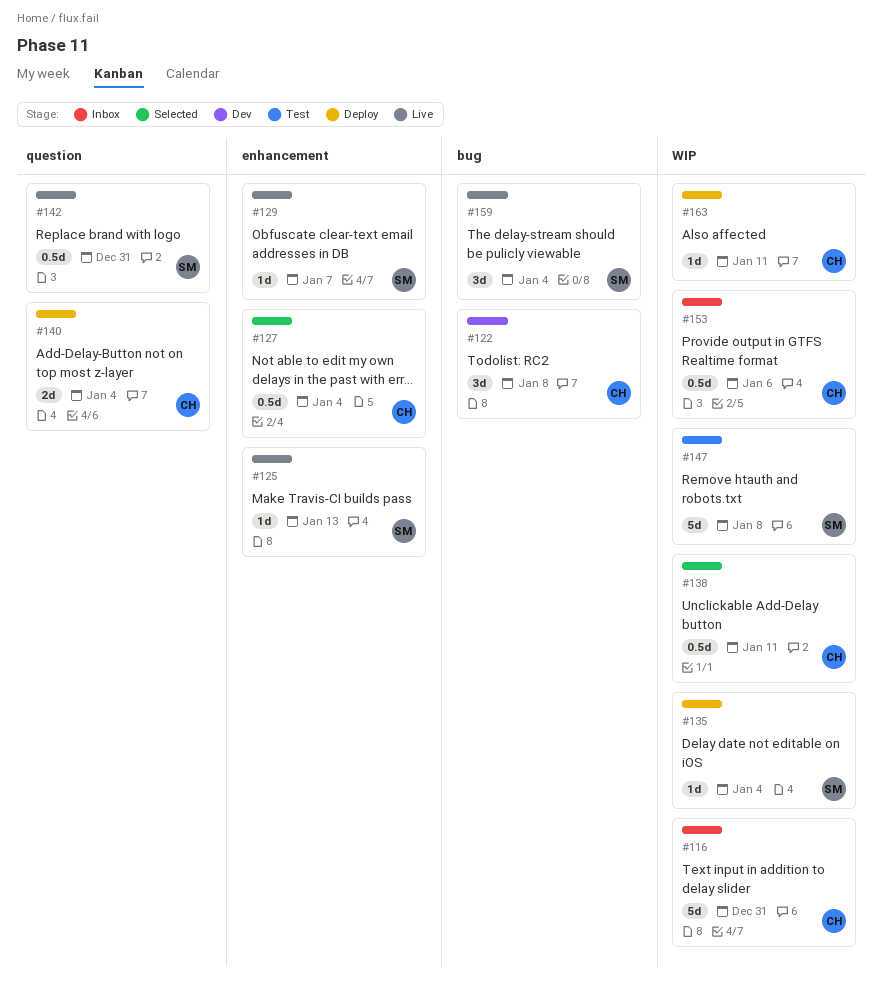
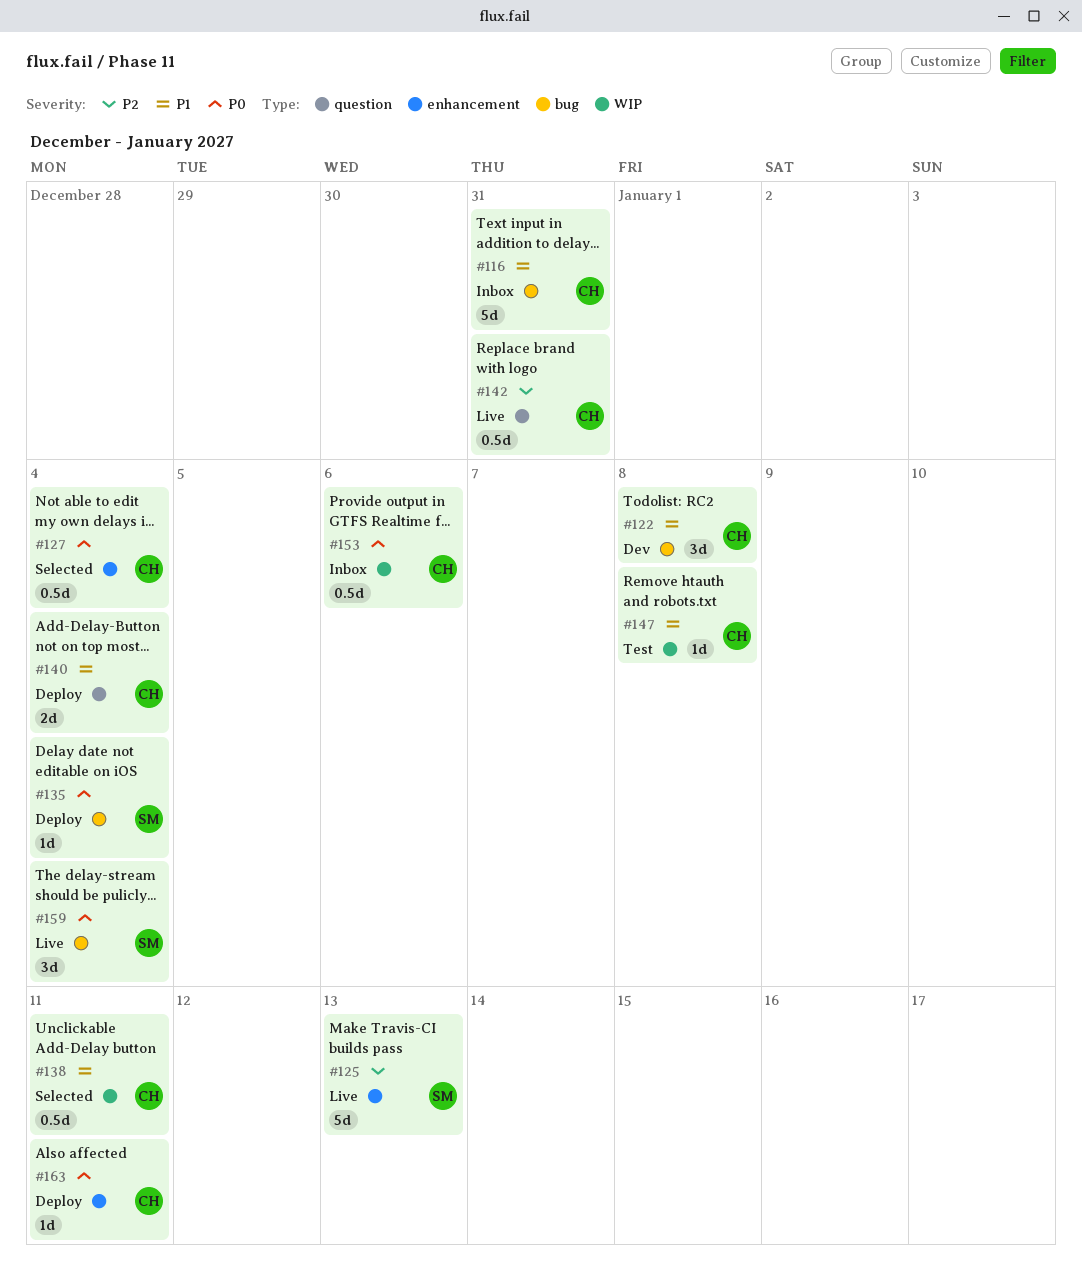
#116, label: WIP -> bug
#125, estimate: 1d -> 5d
#129: present -> none
#135, label: WIP -> bug
#142, owner: SM -> CH
#147, owner: SM -> CH
#147, estimate: 5d -> 1d
#163, label: WIP -> enhancement

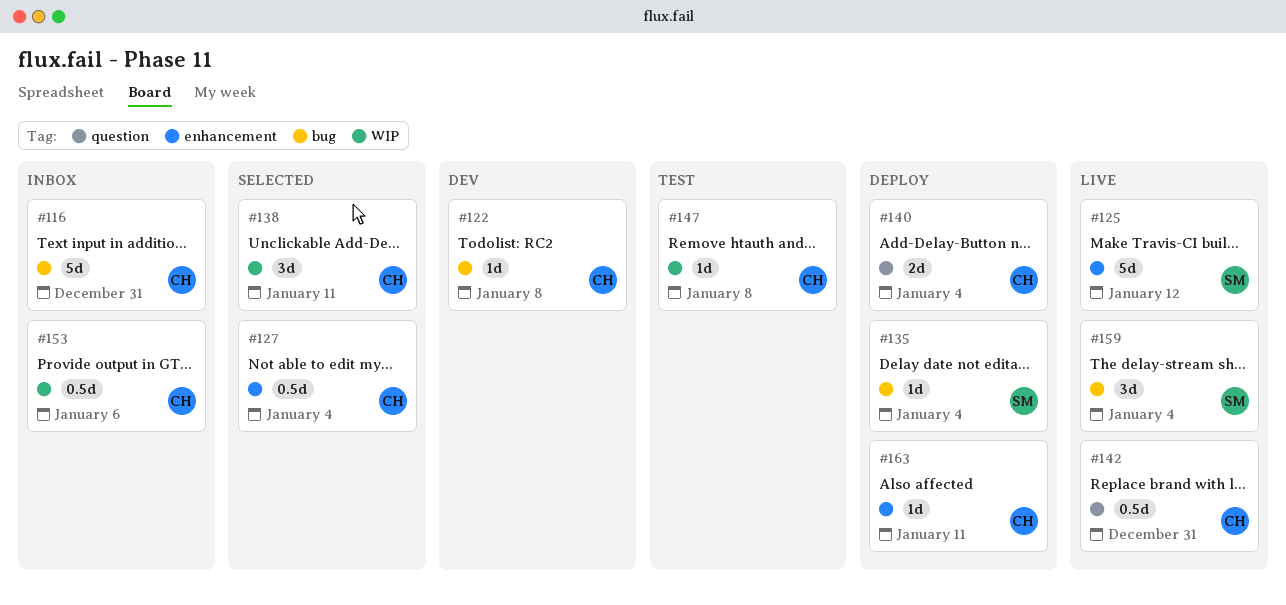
#122, estimate: 3d -> 1d
#125, due: Jan 13 -> Jan 12
#138, estimate: 0.5d -> 3d

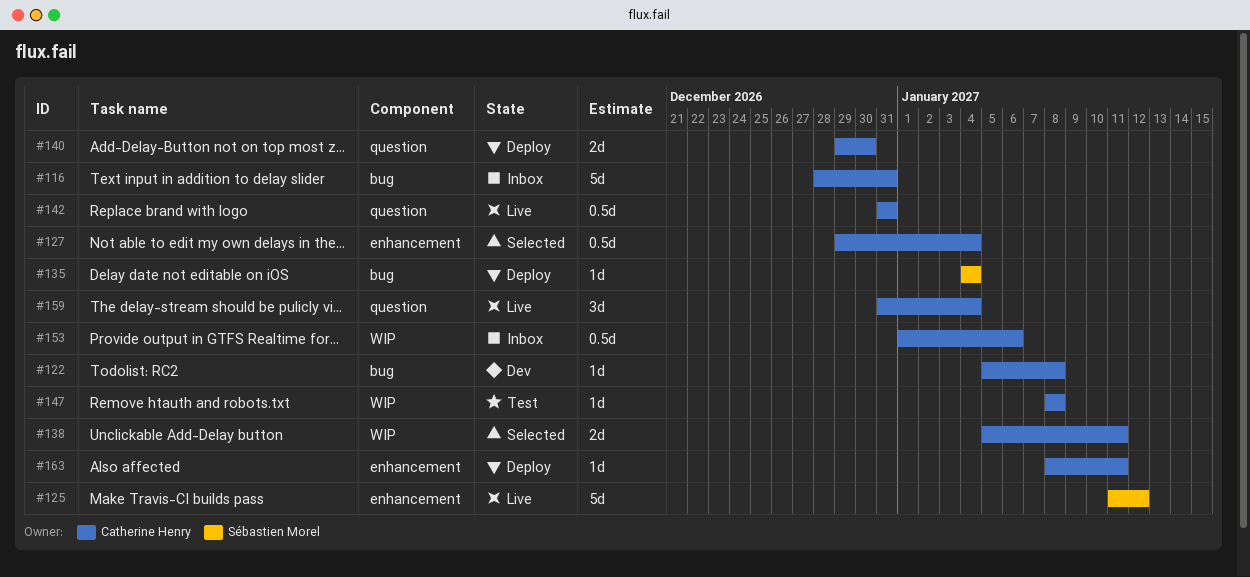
#138, estimate: 3d -> 2d
#140, due: Jan 4 -> Dec 30
#159, owner: Sébastien Morel -> Catherine Henry
#159, label: bug -> question

